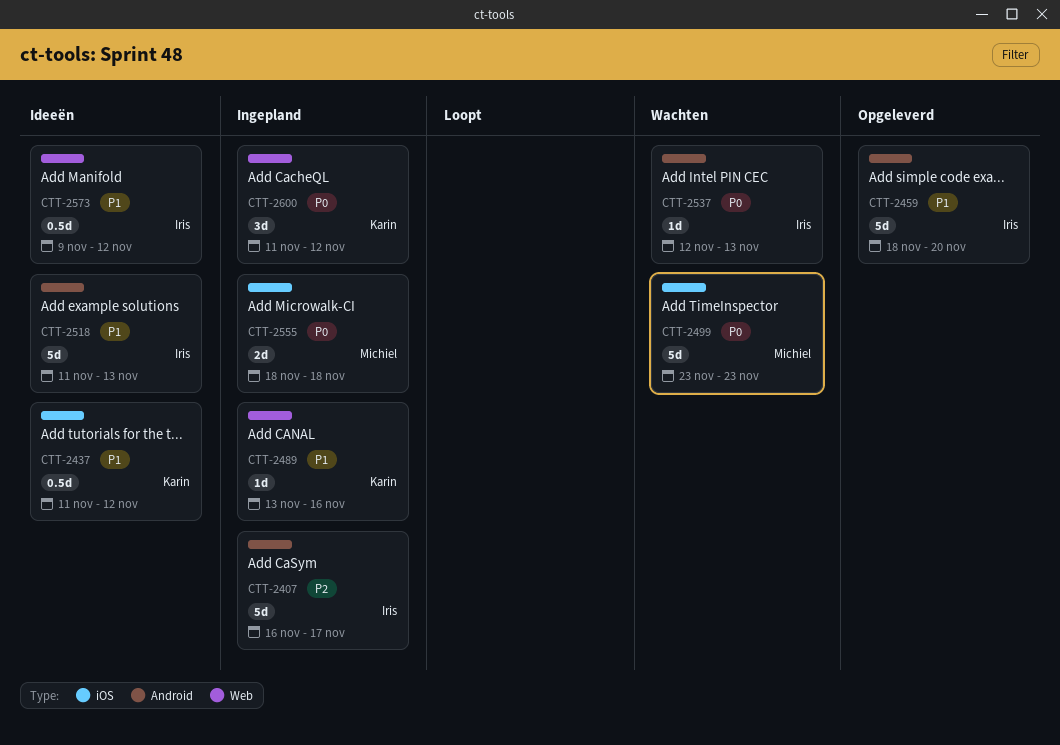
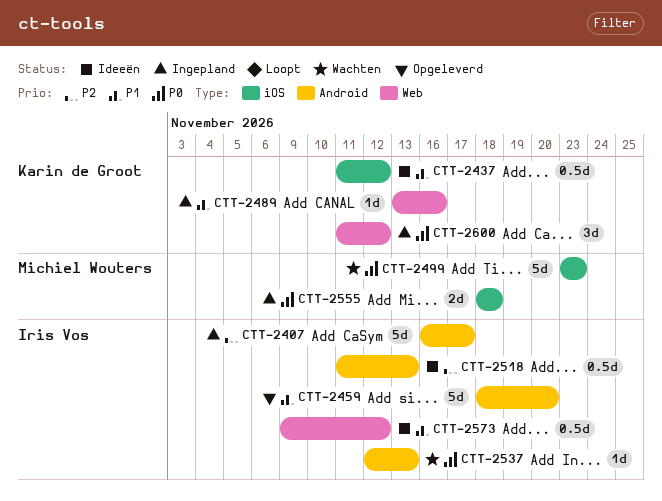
CTT-2518, priority: P1 -> P2
CTT-2518, estimate: 5d -> 0.5d

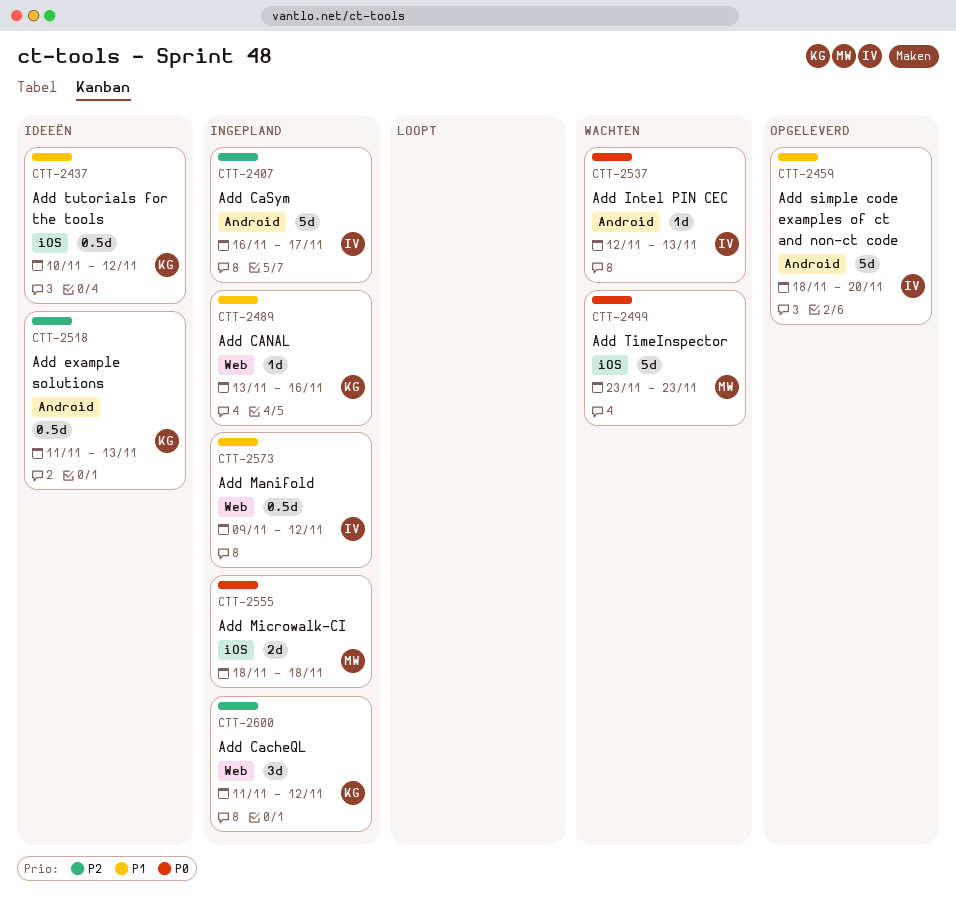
CTT-2437, start: Nov 11 -> Nov 10
CTT-2518, owner: Iris Vos -> Karin de Groot
CTT-2573, status: Ideeën -> Ingepland
CTT-2600, priority: P0 -> P2

